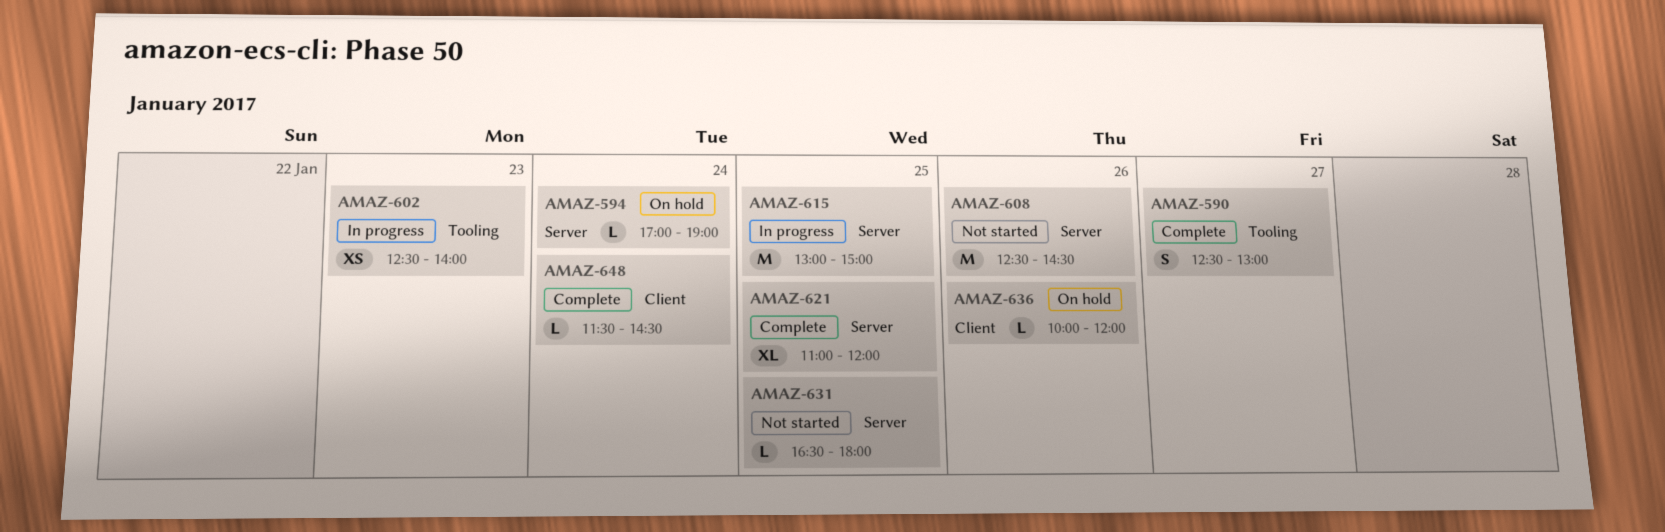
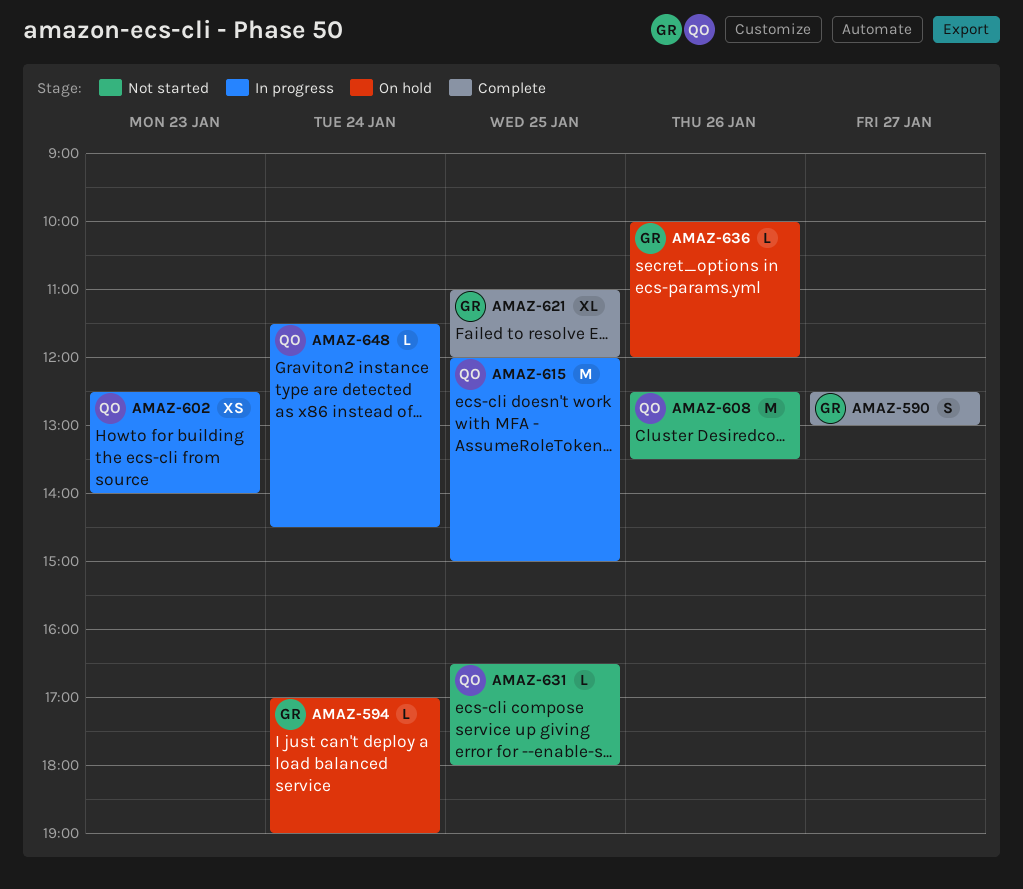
AMAZ-608, ends: 14:30 -> 13:30
AMAZ-615, begins: 13:00 -> 12:00
AMAZ-648, status: Complete -> In progress

